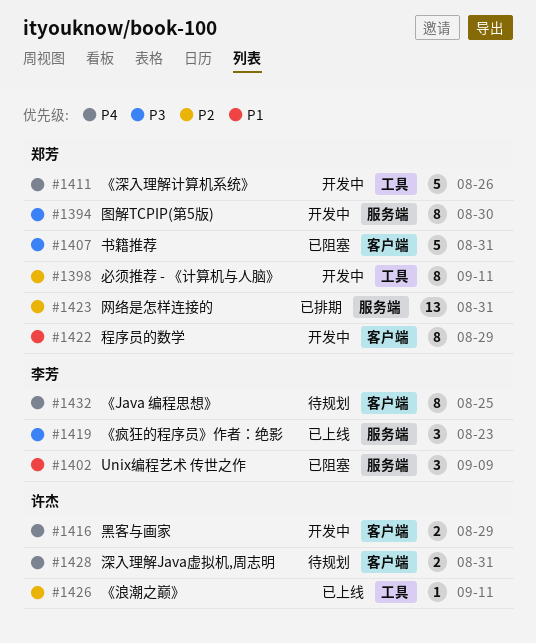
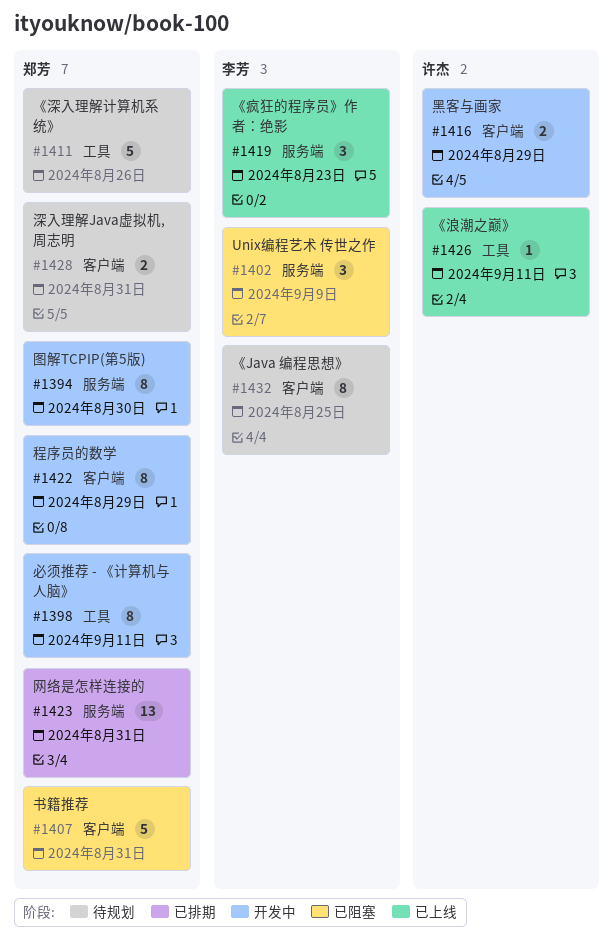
#1411, status: 开发中 -> 待规划
#1428, owner: 许杰 -> 郑芳

